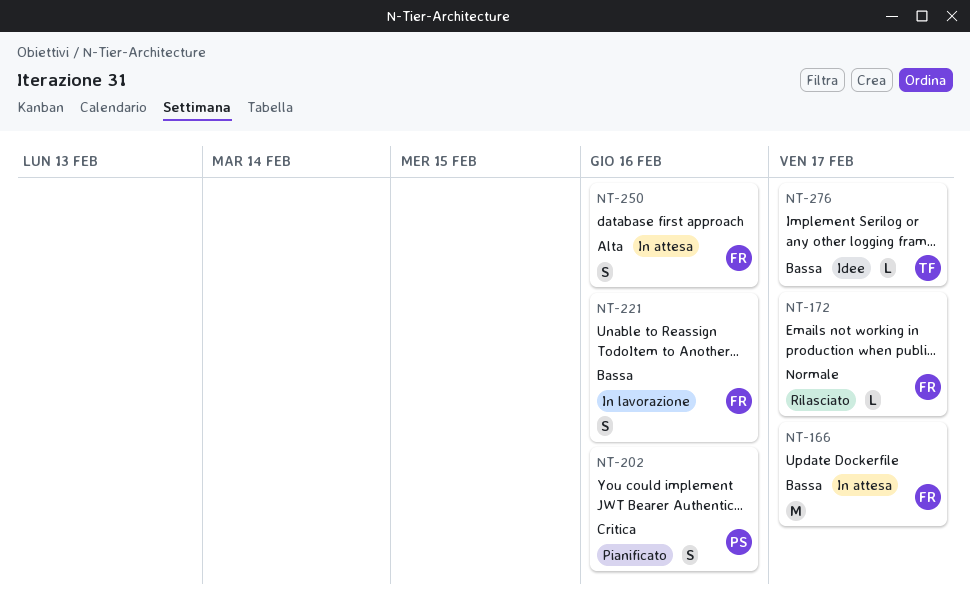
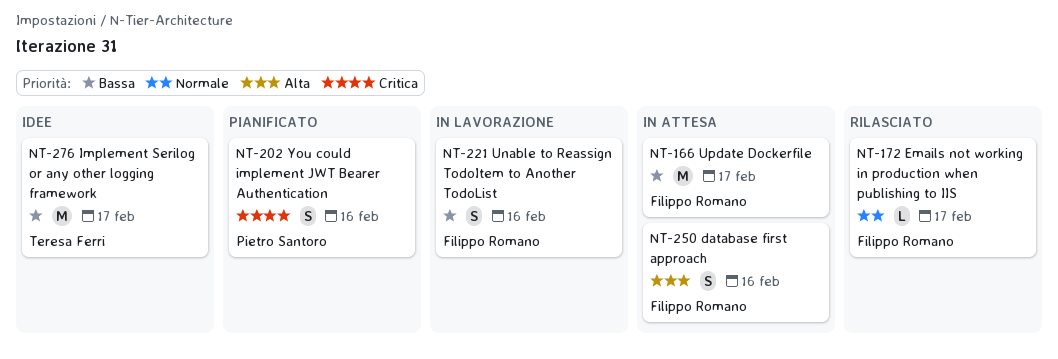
NT-276, estimate: L -> M

